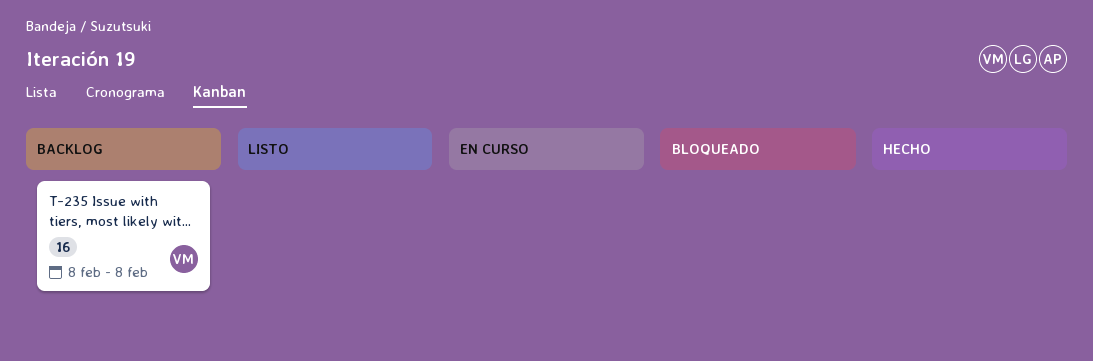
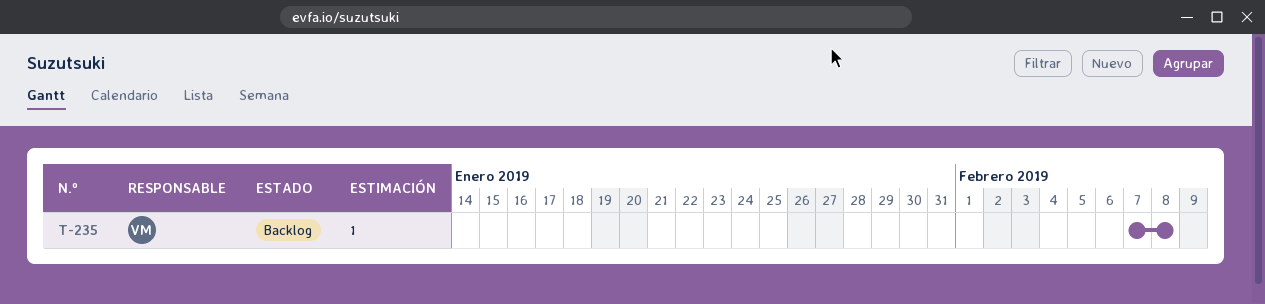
T-235, estimate: 16 -> 1
T-235, start: Feb 8 -> Feb 7

